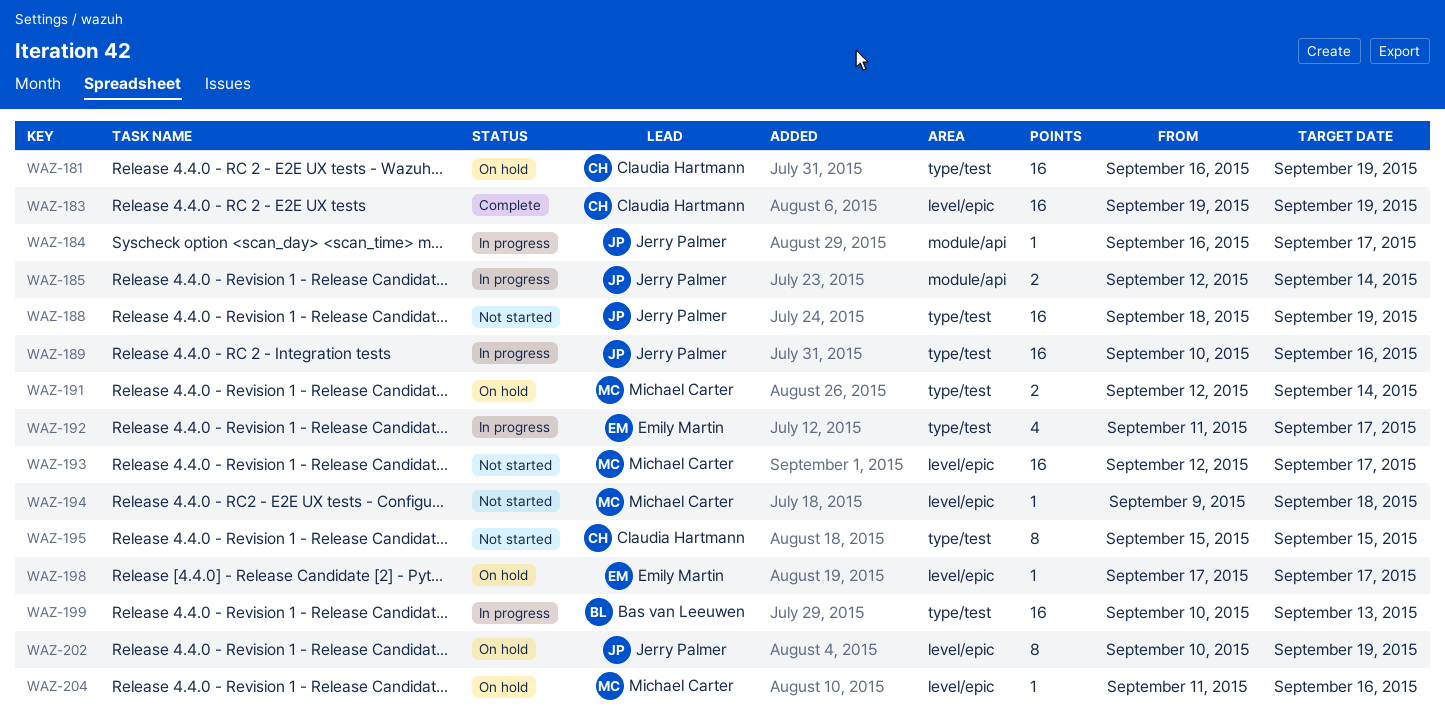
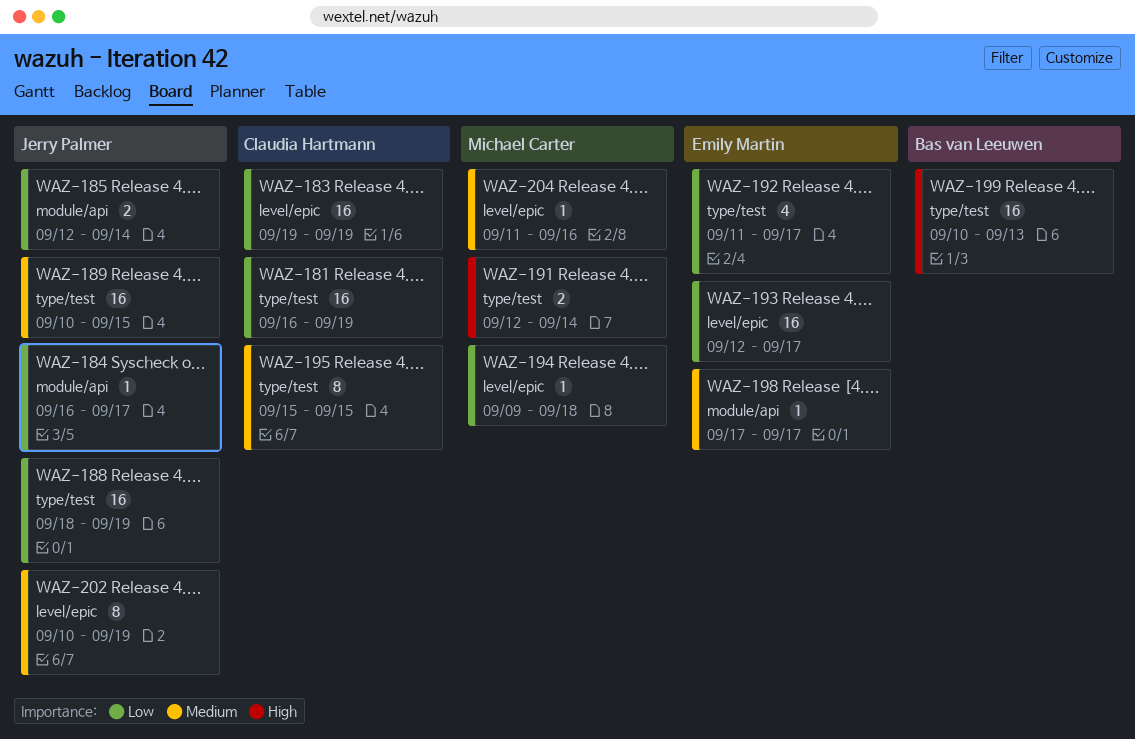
WAZ-189, due: Sep 16 -> Sep 15
WAZ-193, owner: Michael Carter -> Emily Martin
WAZ-198, label: level/epic -> module/api

